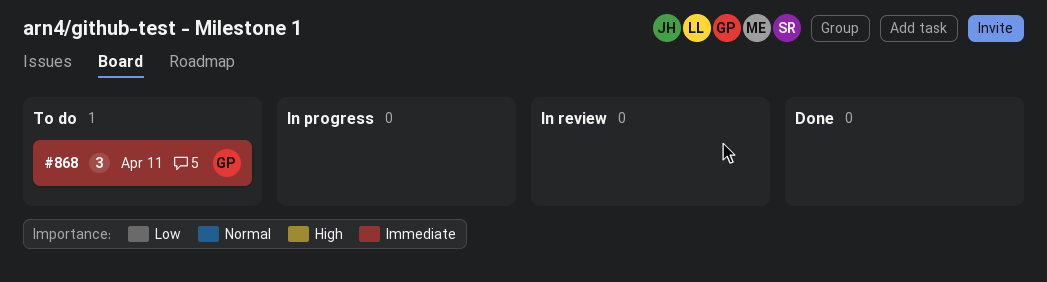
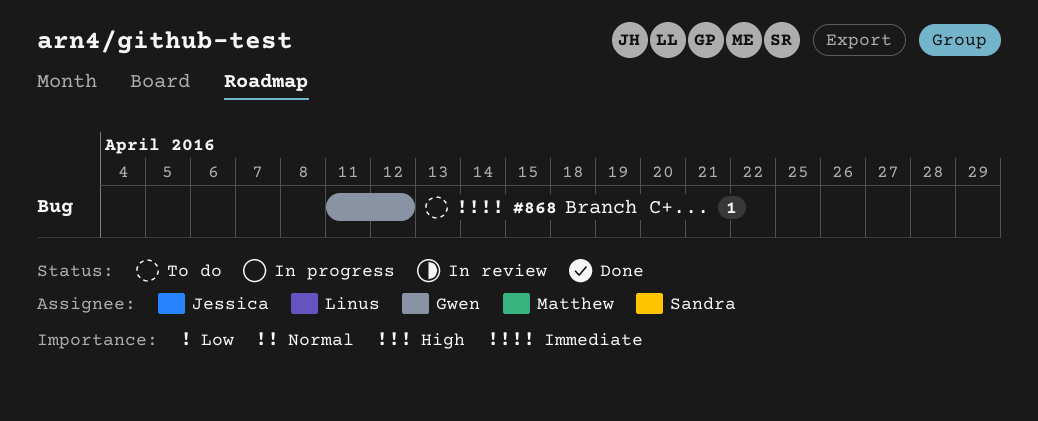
#868, estimate: 3 -> 1
#868, due: Apr 11 -> Apr 12

